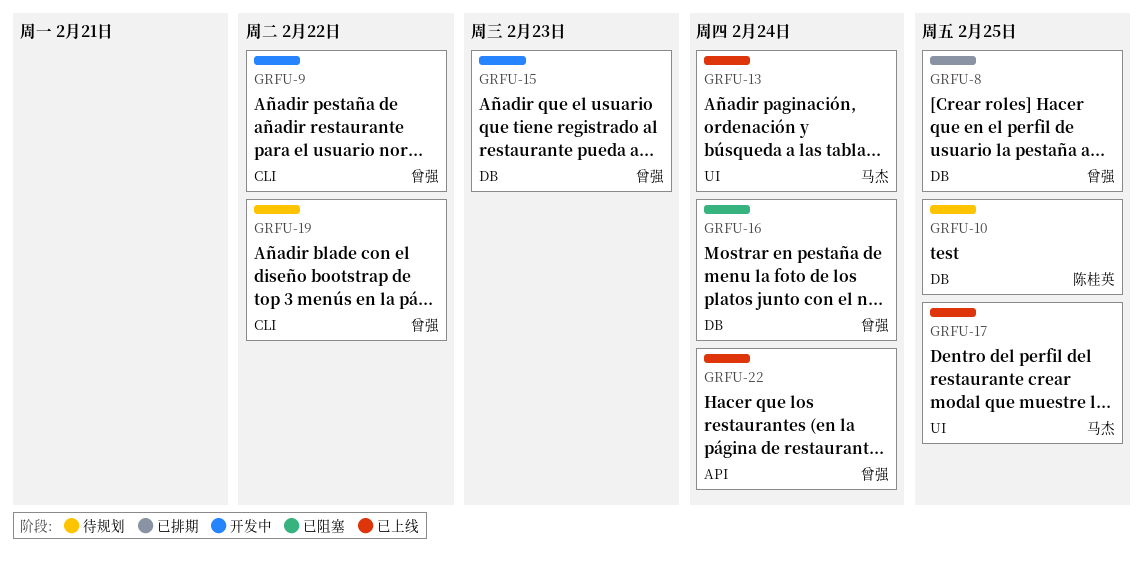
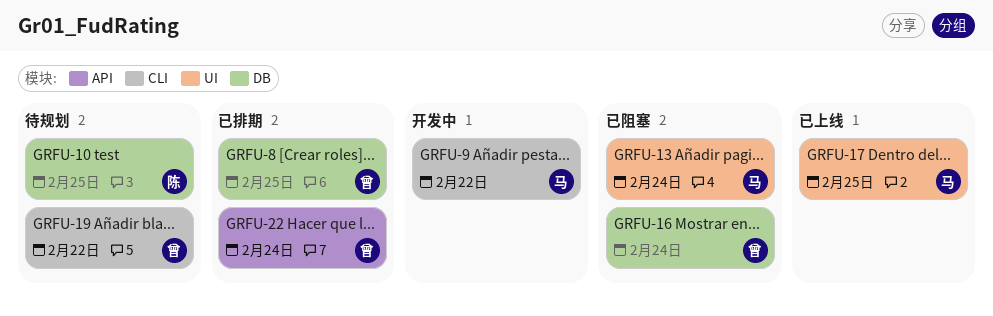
GRFU-9, owner: 曾强 -> 马杰
GRFU-13, status: 已上线 -> 已阻塞
GRFU-15: present -> none
GRFU-22, status: 已上线 -> 已排期

